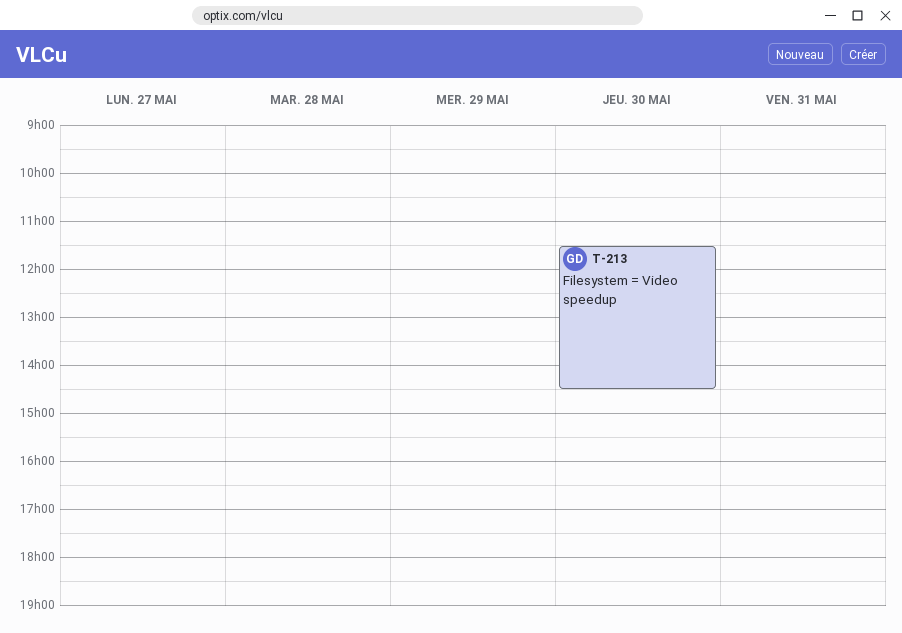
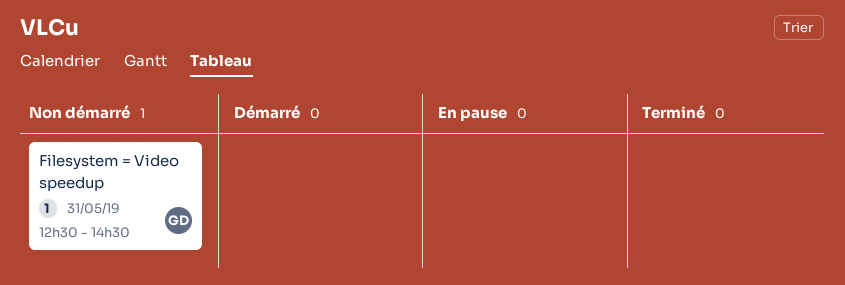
Filesystem = Video speedup, day: May 30 -> May 31
Filesystem = Video speedup, begins: 11:30 -> 12:30

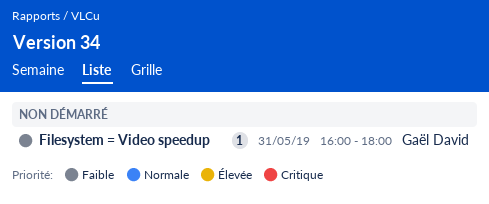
Filesystem = Video speedup, begins: 12:30 -> 16:00
Filesystem = Video speedup, ends: 14:30 -> 18:00

